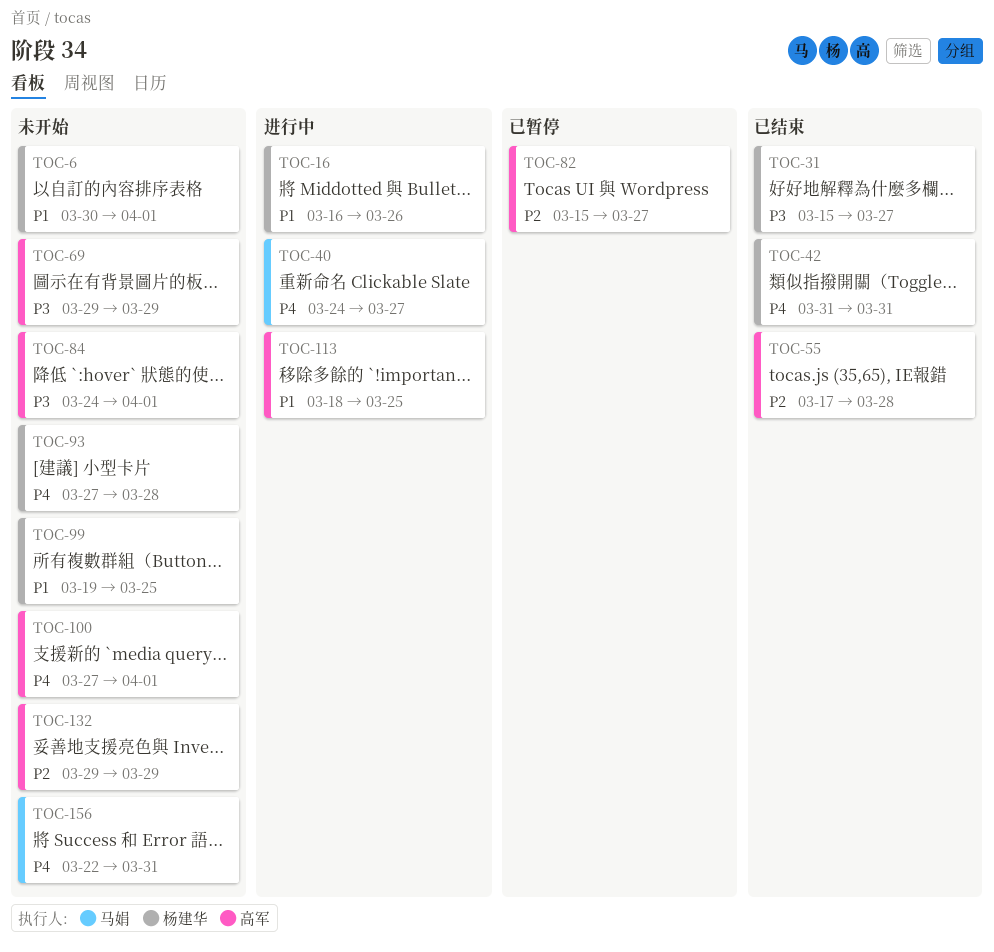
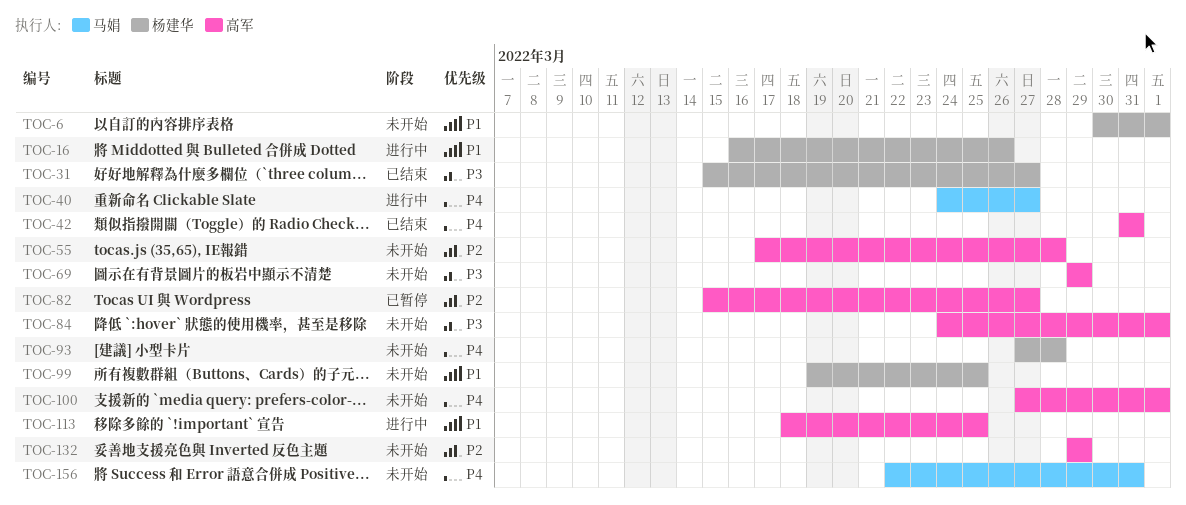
TOC-42, owner: 杨建华 -> 高军
TOC-55, status: 已结束 -> 未开始

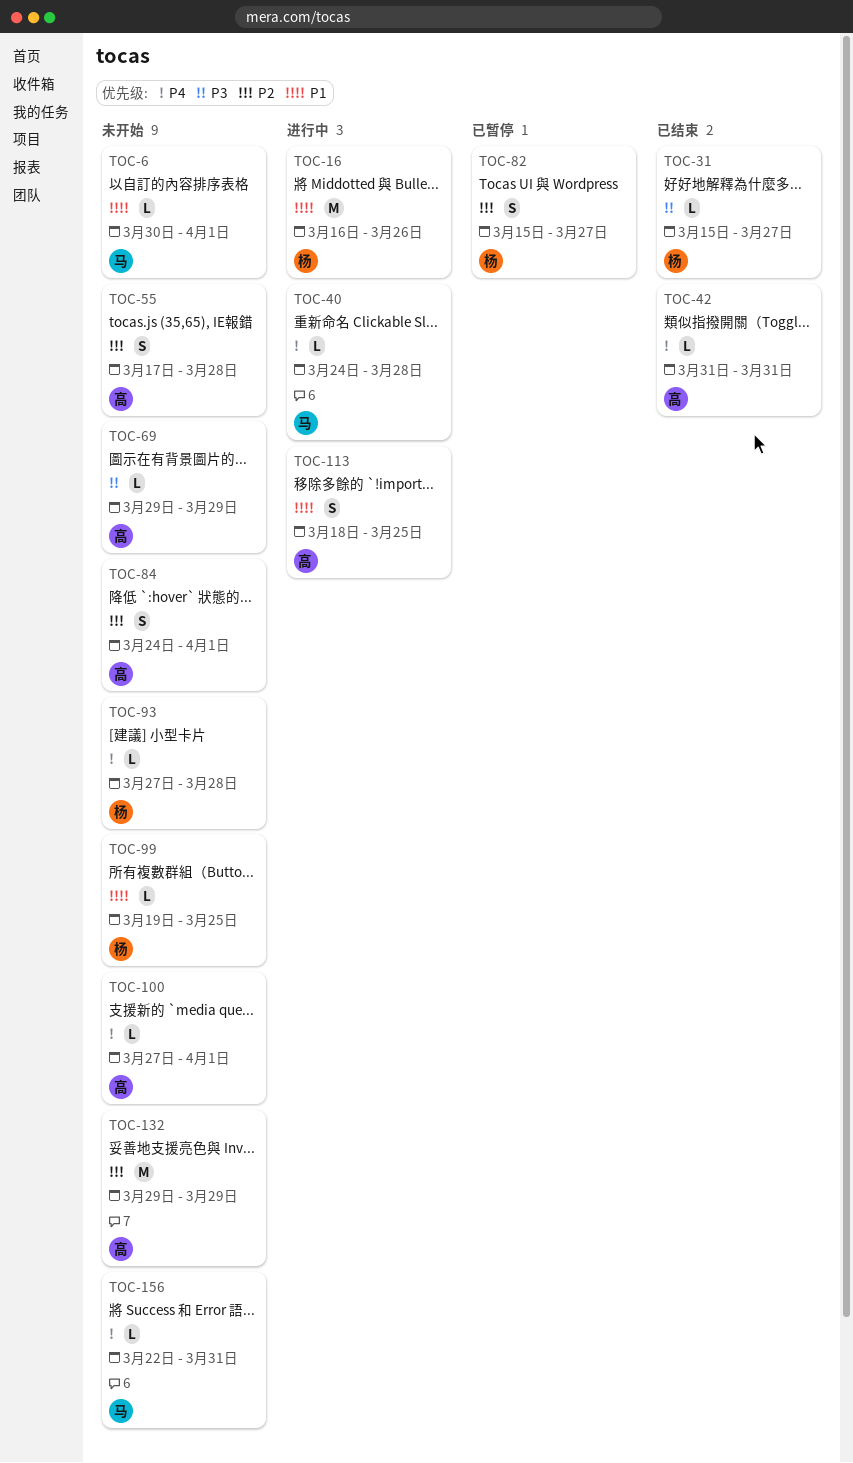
TOC-6, owner: 杨建华 -> 马娟
TOC-40, due: Mar 27 -> Mar 28
TOC-82, owner: 高军 -> 杨建华
TOC-84, priority: P3 -> P2

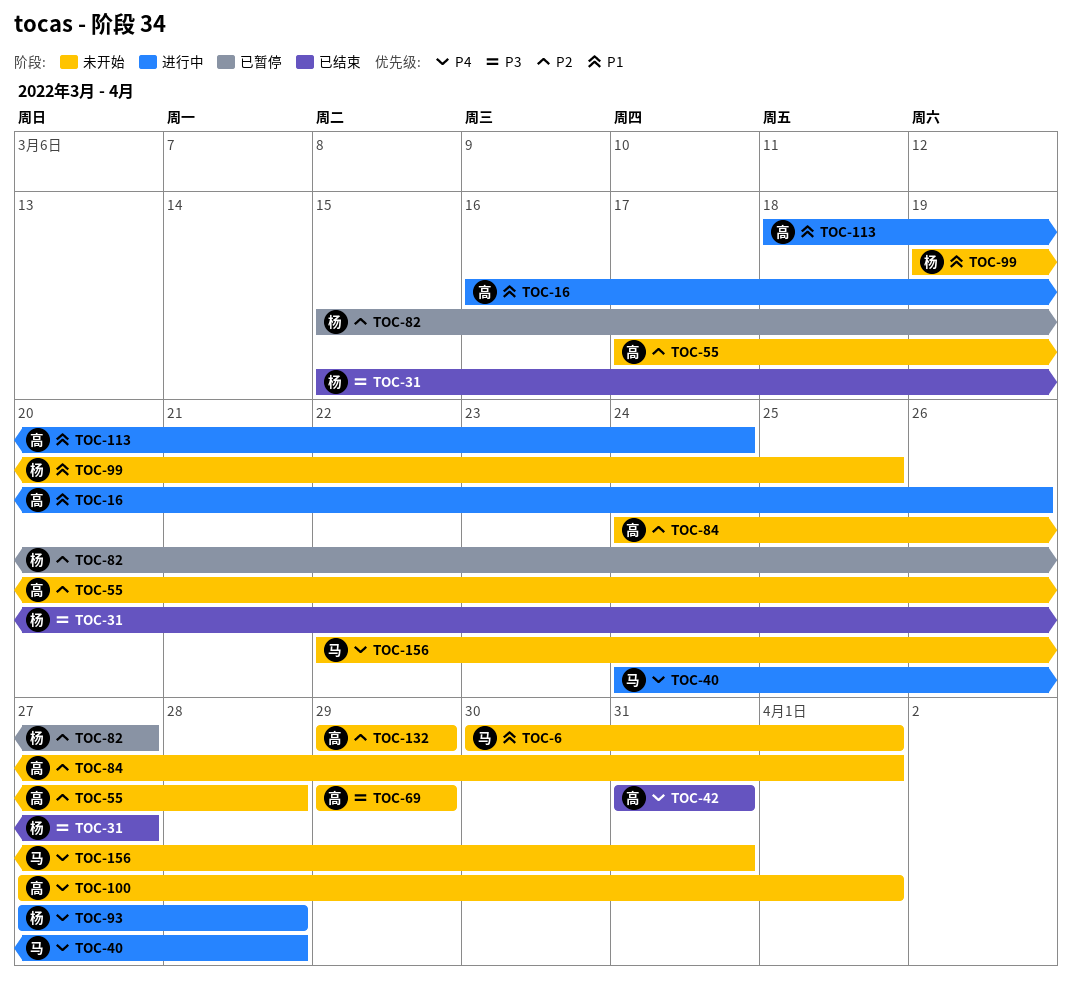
TOC-16, owner: 杨 -> 高
TOC-93, status: 未开始 -> 进行中
TOC-113, due: Mar 25 -> Mar 24

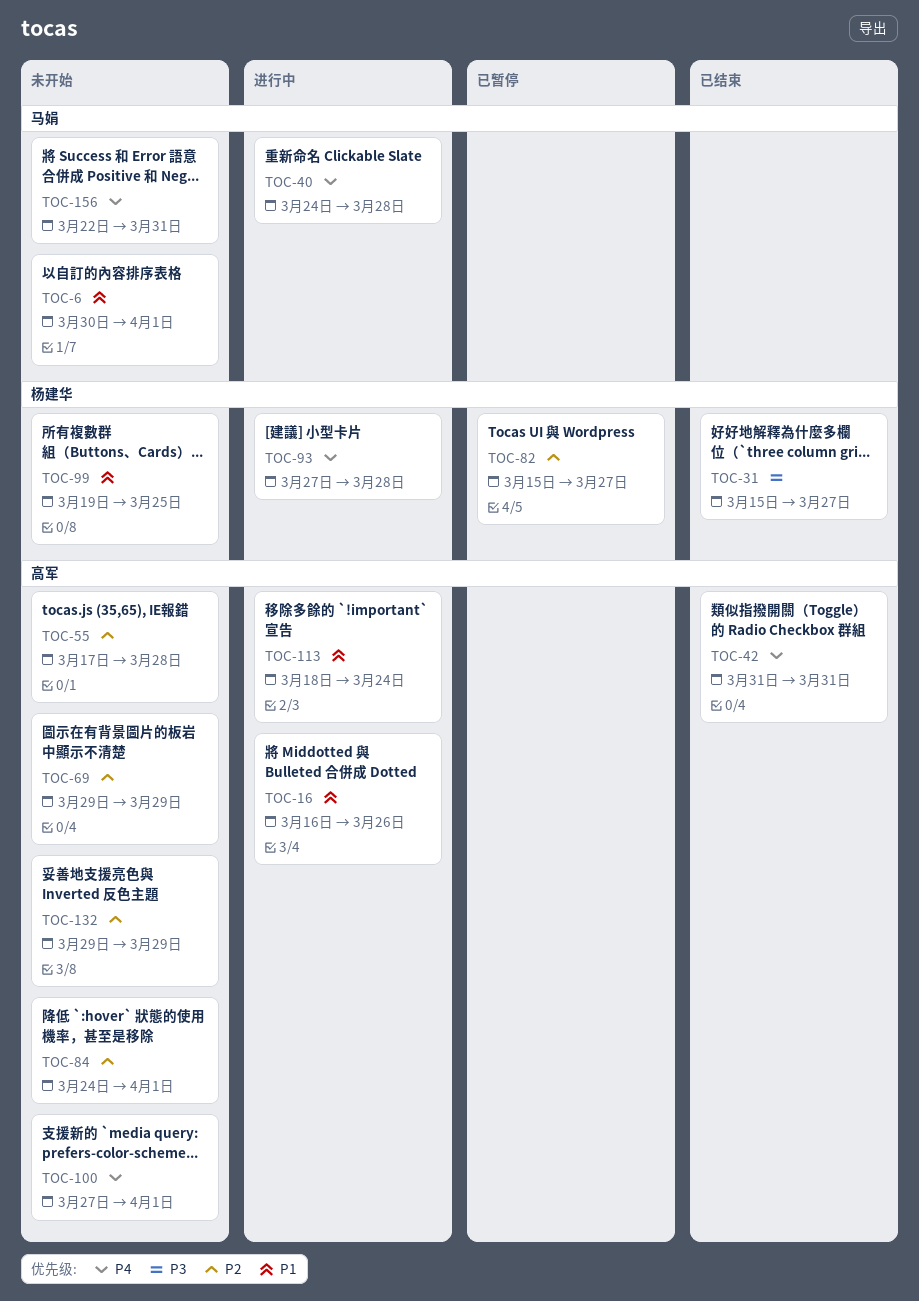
TOC-69, priority: P3 -> P2

